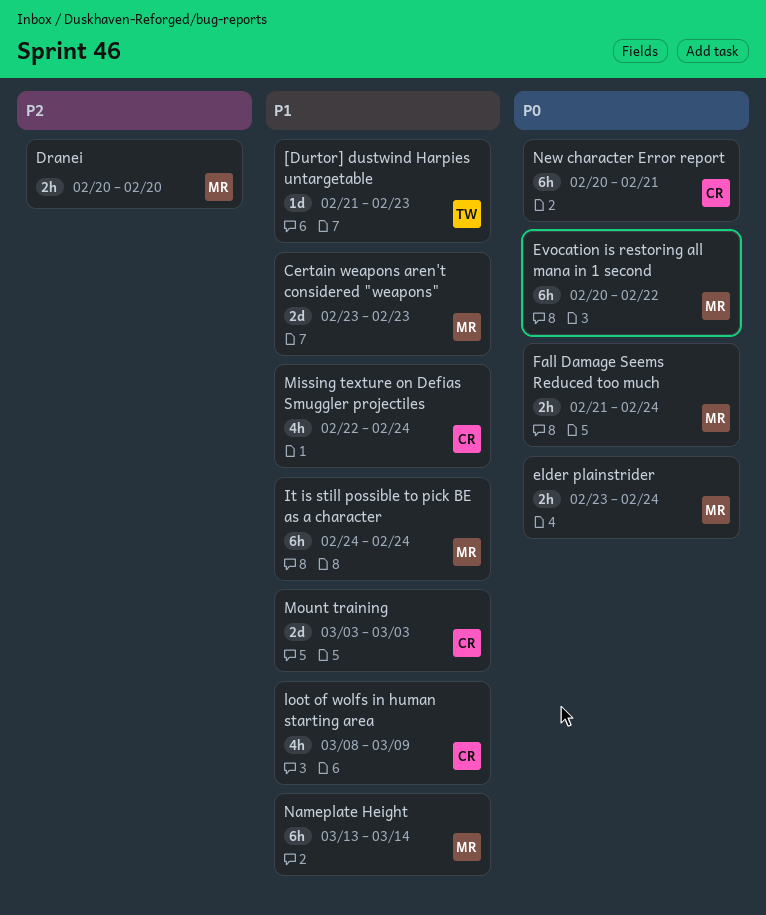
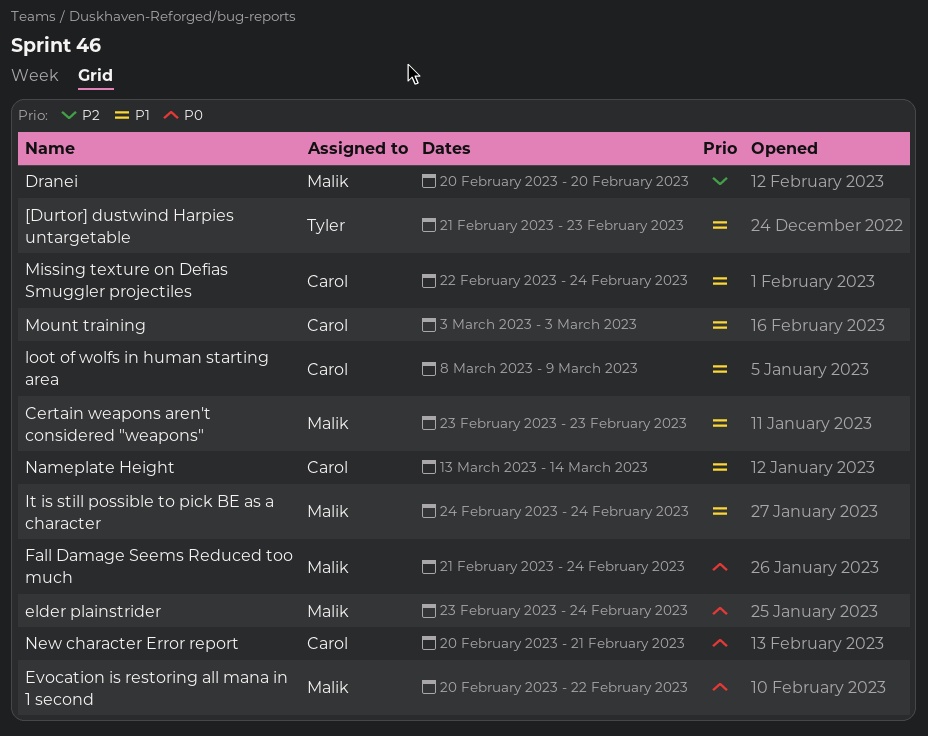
Nameplate Height, owner: Malik -> Carol

